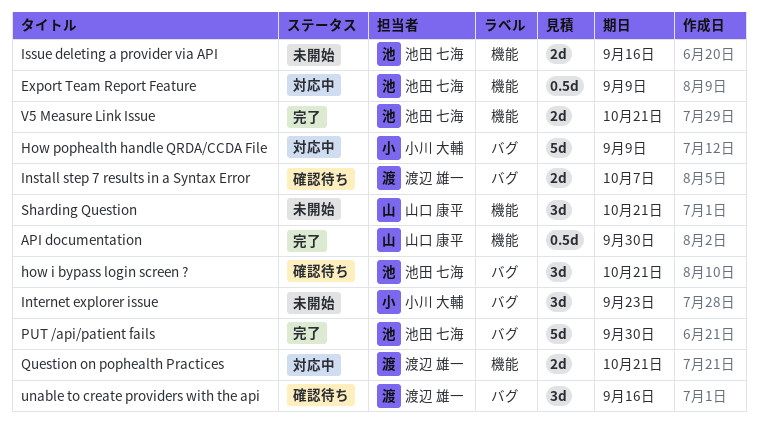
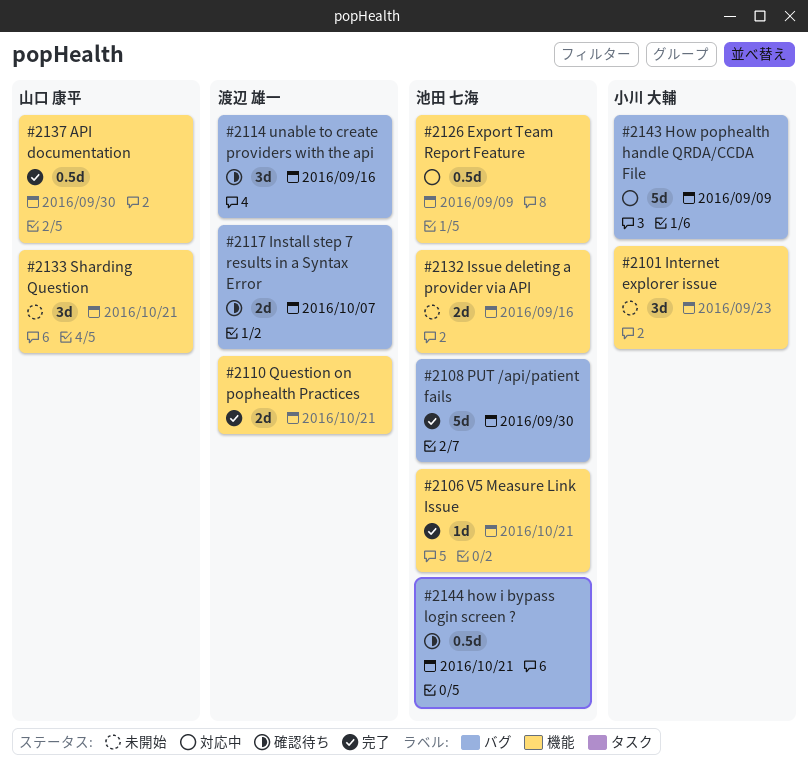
how i bypass login screen ?, estimate: 3d -> 0.5d
Internet explorer issue, label: バグ -> 機能
Question on pophealth Practices, status: 対応中 -> 完了
V5 Measure Link Issue, estimate: 2d -> 1d

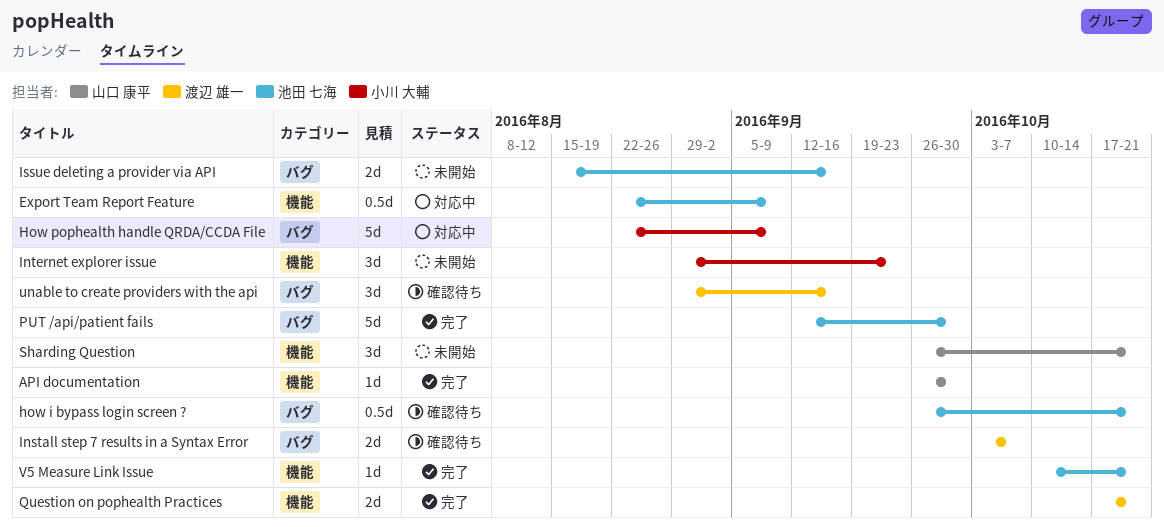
API documentation, estimate: 0.5d -> 1d
Issue deleting a provider via API, label: 機能 -> バグ

